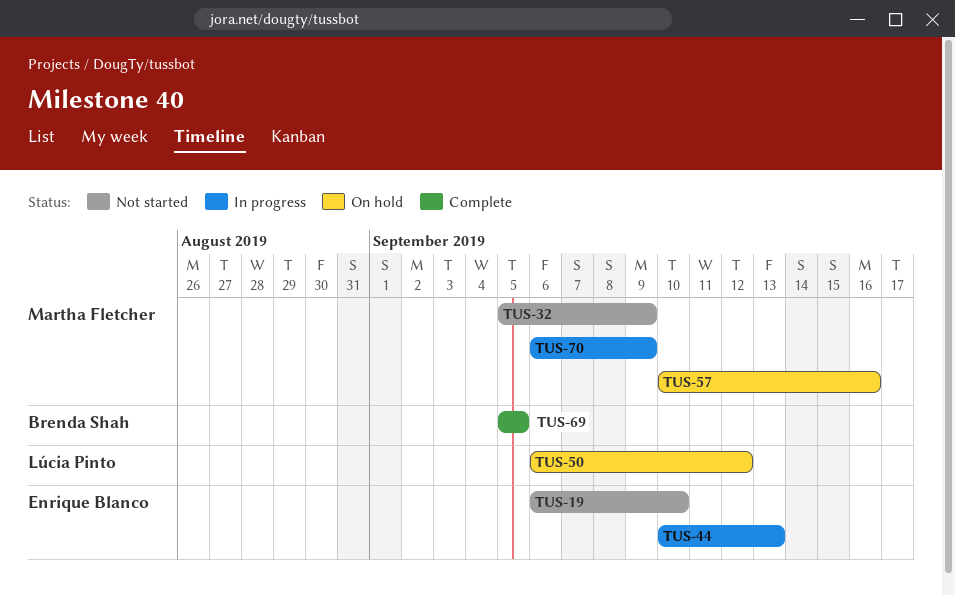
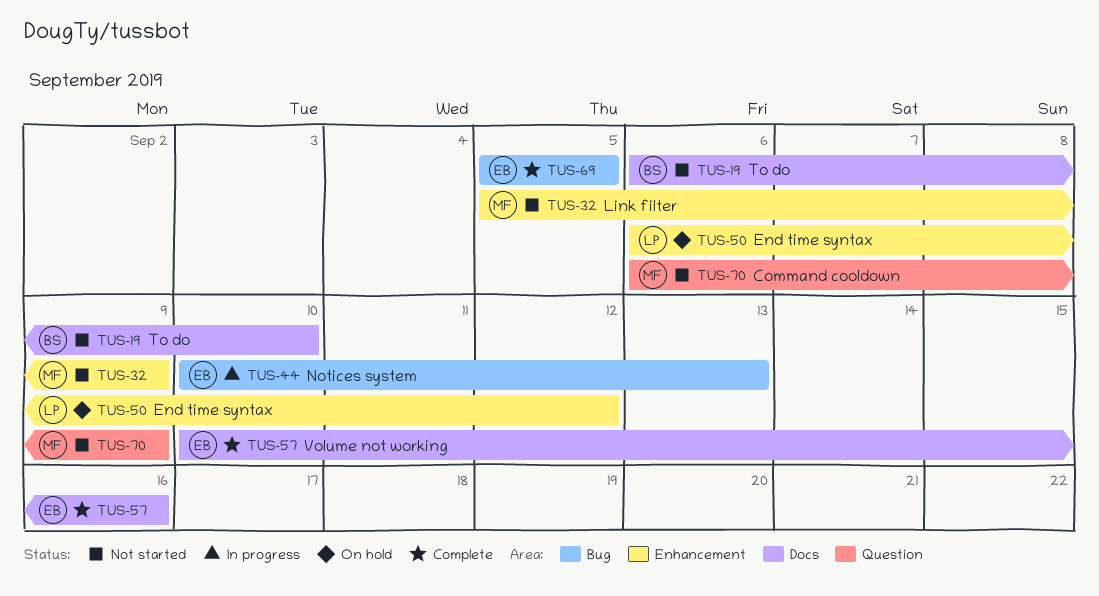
TUS-19, owner: Enrique Blanco -> Brenda Shah
TUS-57, status: On hold -> Complete
TUS-57, owner: Martha Fletcher -> Enrique Blanco
TUS-69, owner: Brenda Shah -> Enrique Blanco
TUS-70, status: In progress -> Not started

